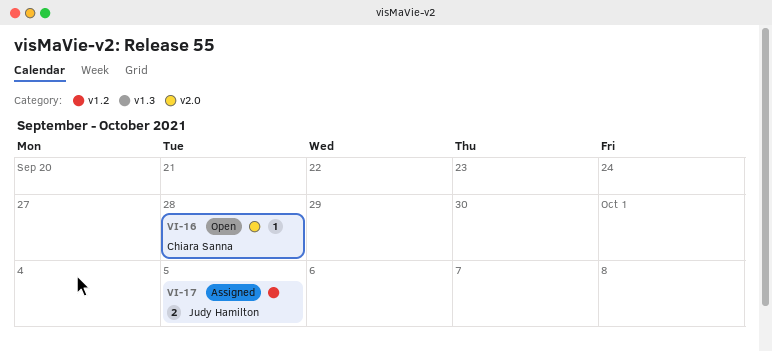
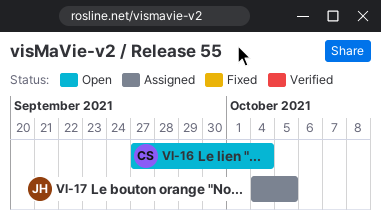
VI-16, due: Sep 28 -> Oct 4

